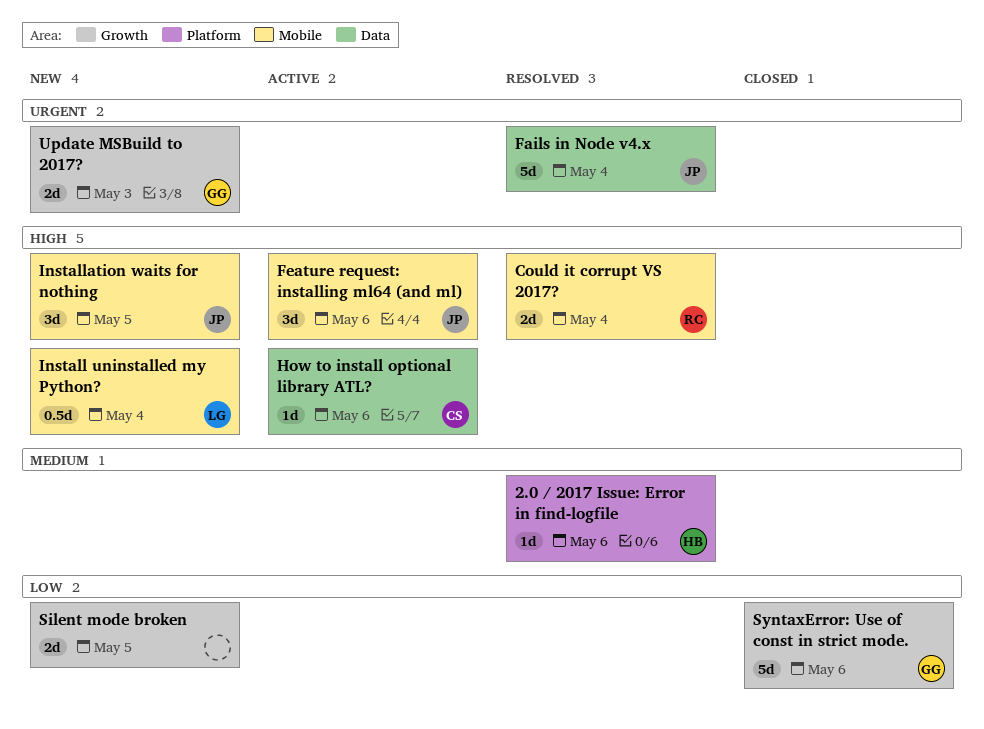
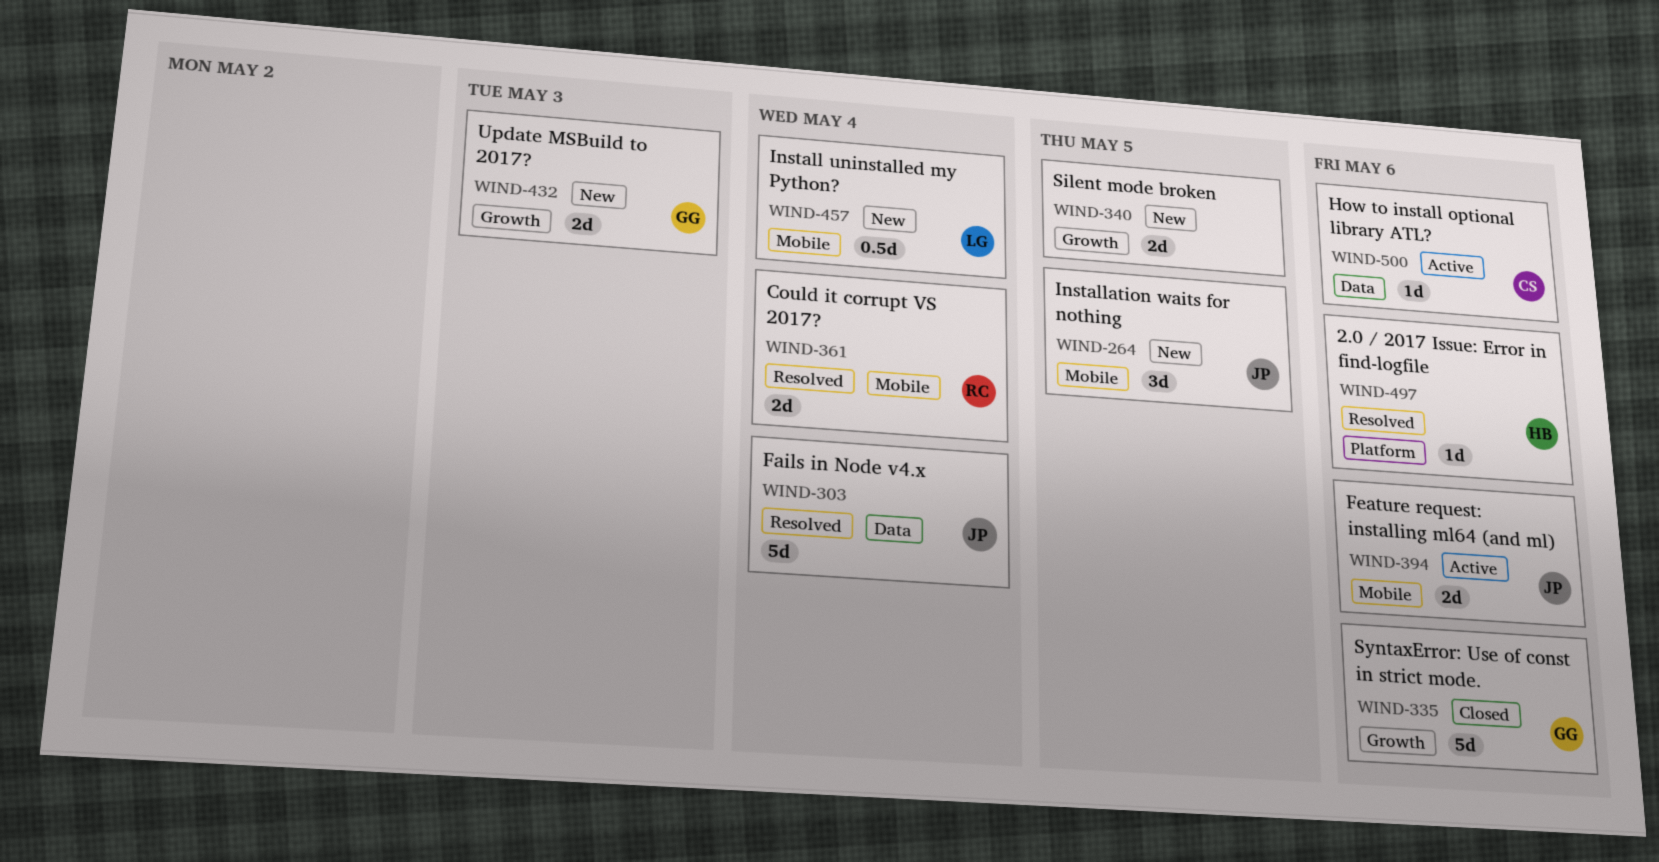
Feature request: installing ml64 (and ml), estimate: 3d -> 2d

